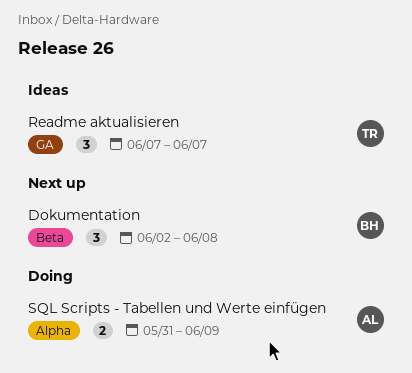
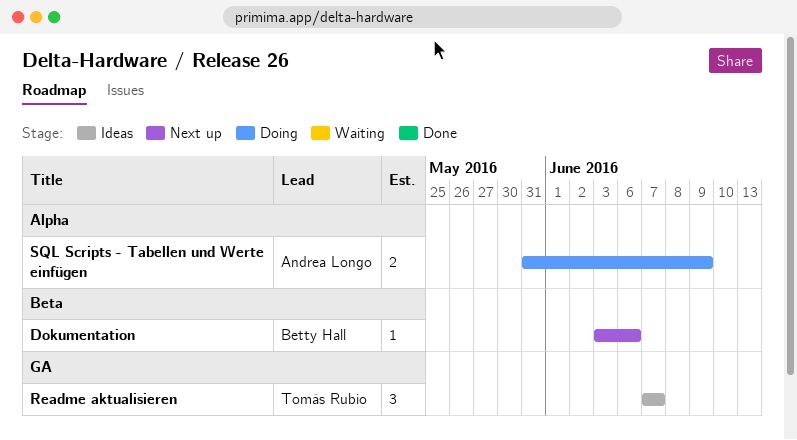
Dokumentation, estimate: 3 -> 1
Dokumentation, start: Jun 2 -> Jun 3
Dokumentation, due: Jun 8 -> Jun 6

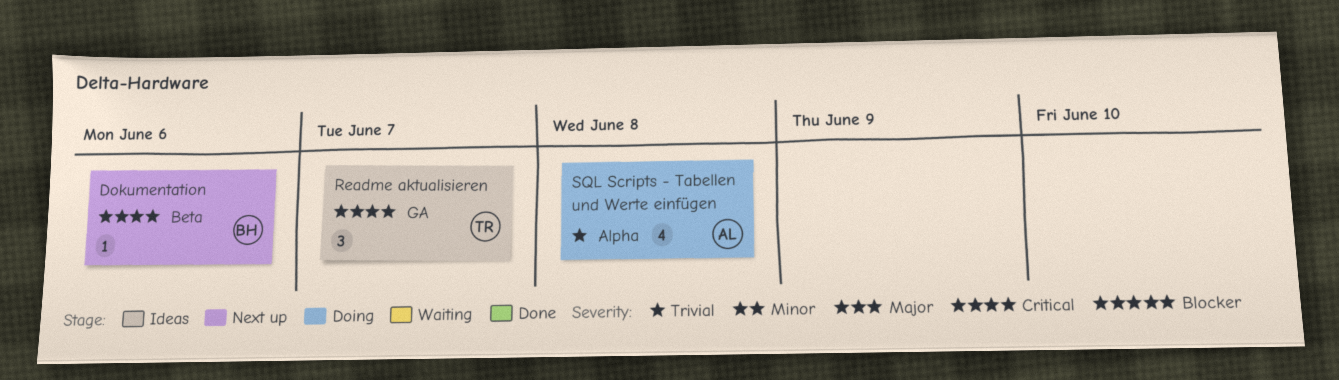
SQL Scripts - Tabellen und Werte einfügen, estimate: 2 -> 4
SQL Scripts - Tabellen und Werte einfügen, due: Jun 9 -> Jun 8

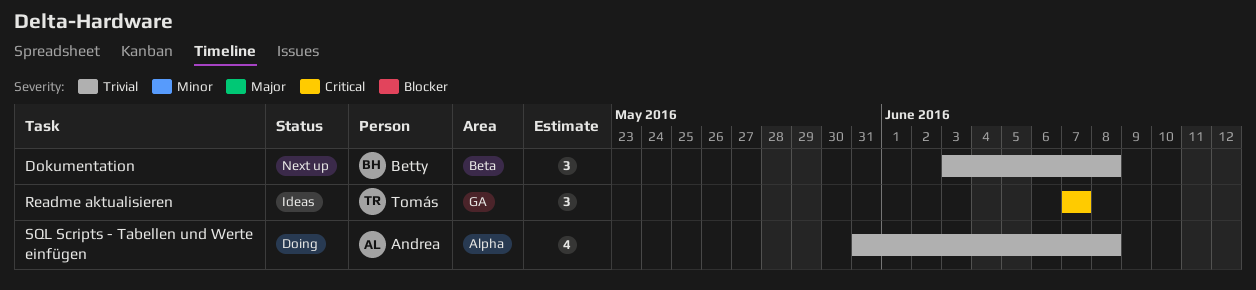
Dokumentation, priority: Critical -> Trivial
Dokumentation, estimate: 1 -> 3
Dokumentation, due: Jun 6 -> Jun 8

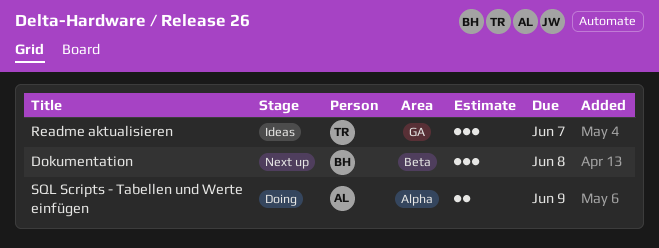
SQL Scripts - Tabellen und Werte einfügen, estimate: 4 -> 2
SQL Scripts - Tabellen und Werte einfügen, due: Jun 8 -> Jun 9

